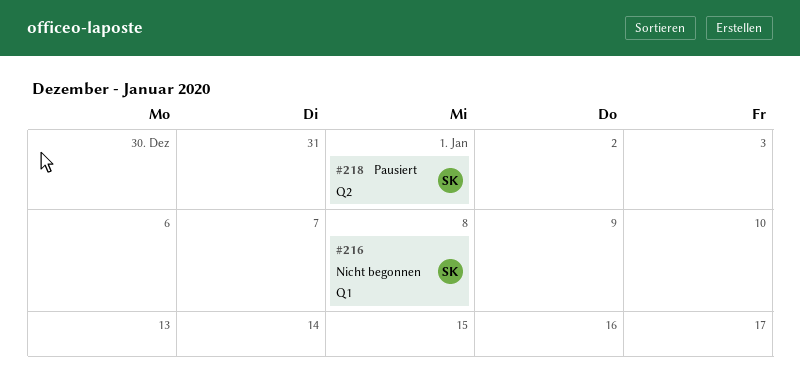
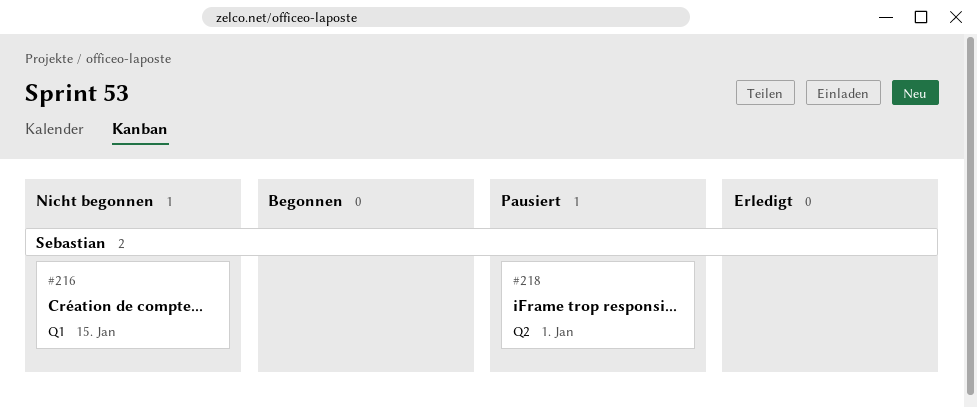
#216, due: Jan 8 -> Jan 15

